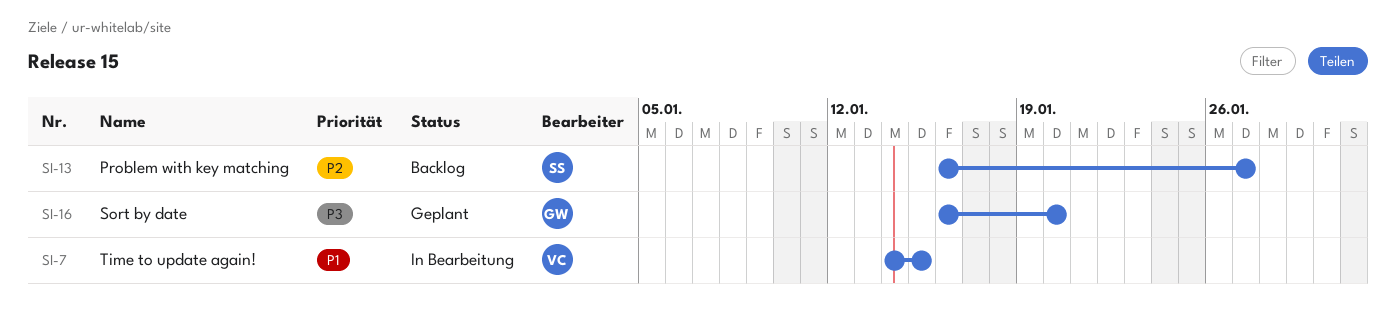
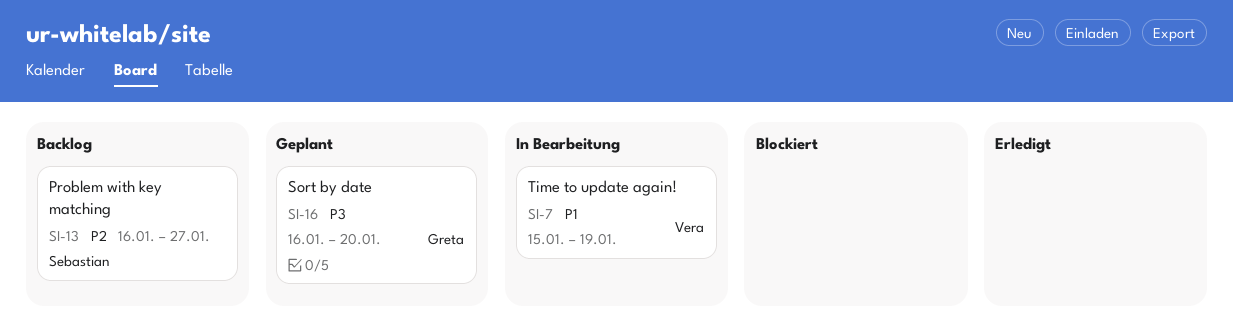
SI-7, start: Jan 14 -> Jan 15
SI-7, due: Jan 15 -> Jan 19

